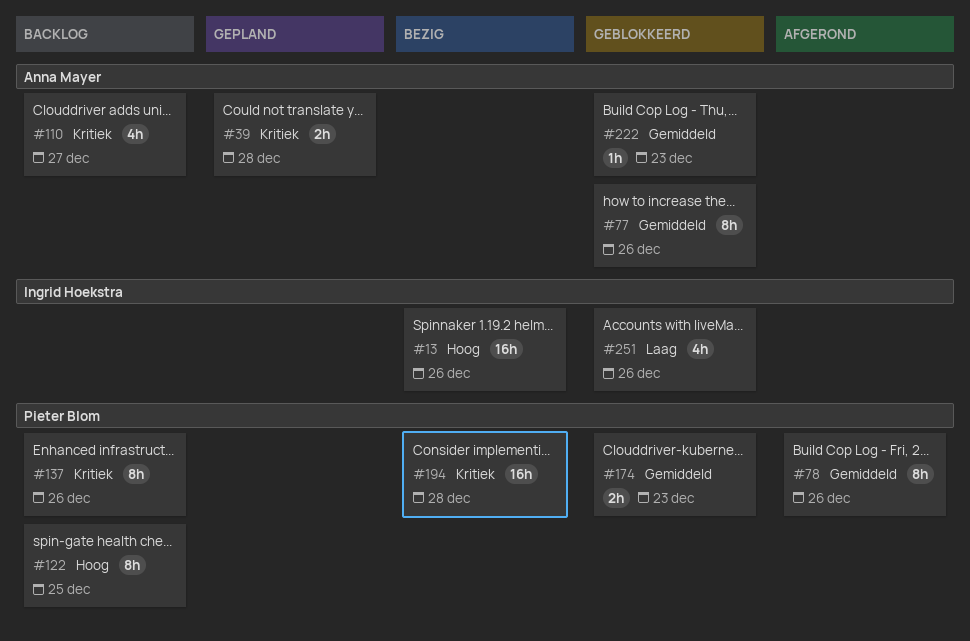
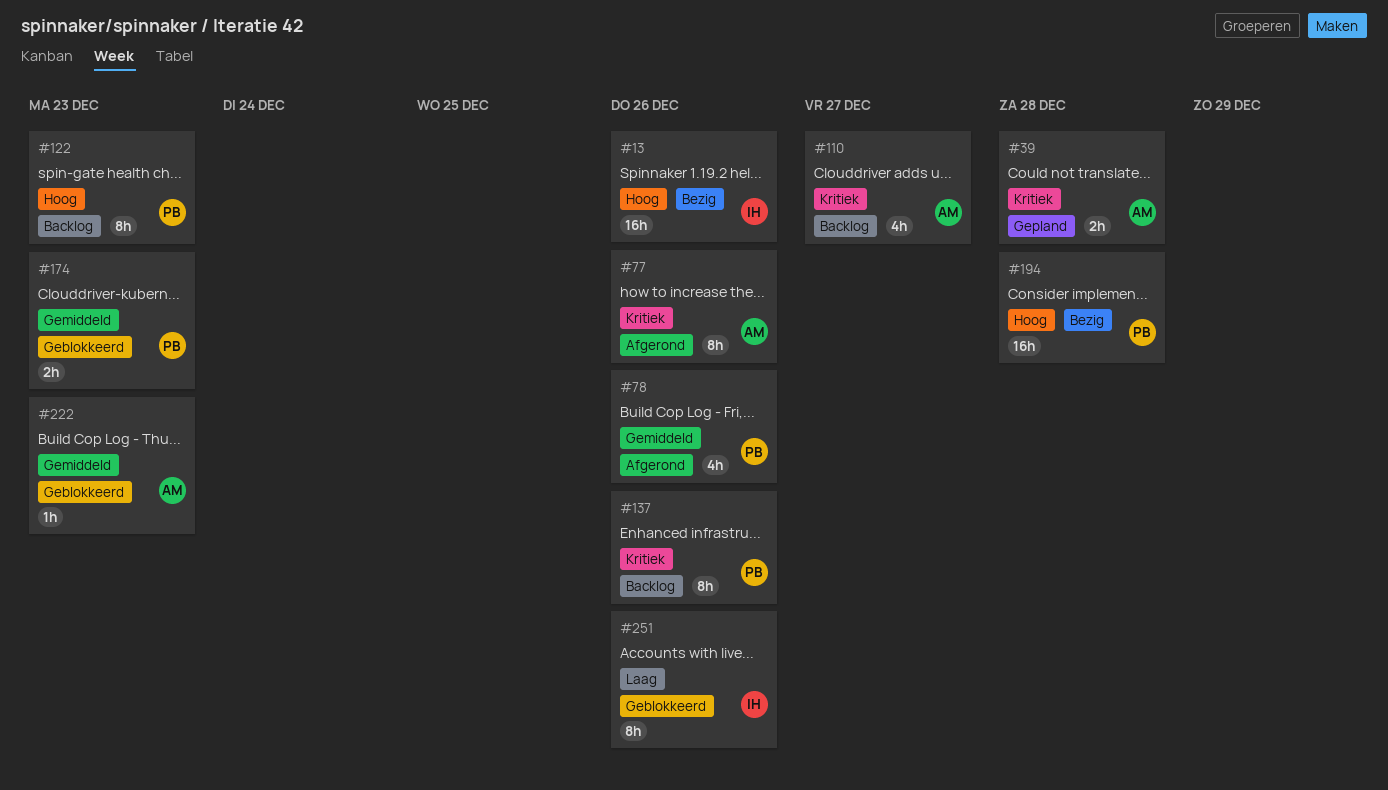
#77, status: Geblokkeerd -> Afgerond
#77, priority: Gemiddeld -> Kritiek
#78, estimate: 8h -> 4h
#122, due: Dec 25 -> Dec 23
#194, priority: Kritiek -> Hoog
#251, estimate: 4h -> 8h

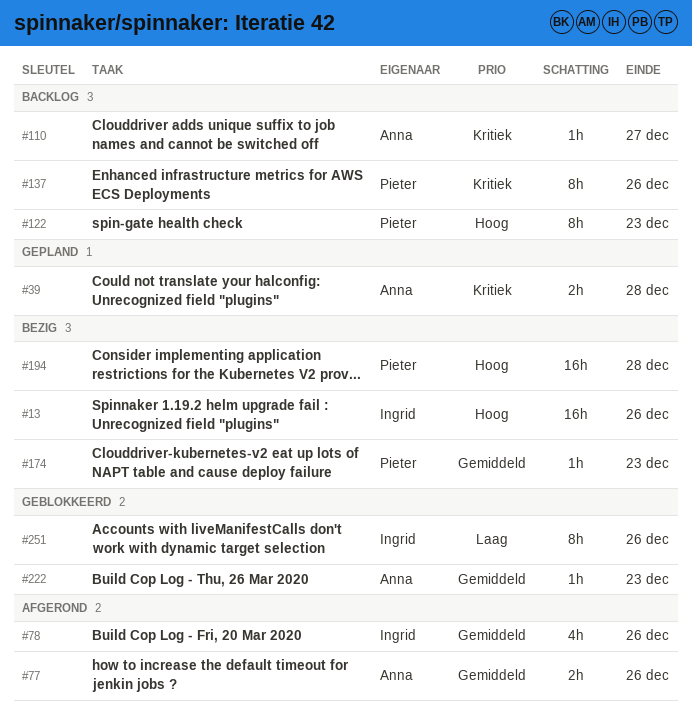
#77, priority: Kritiek -> Gemiddeld
#77, estimate: 8h -> 2h
#78, owner: Pieter -> Ingrid
#110, estimate: 4h -> 1h
#174, status: Geblokkeerd -> Bezig
#174, estimate: 2h -> 1h

